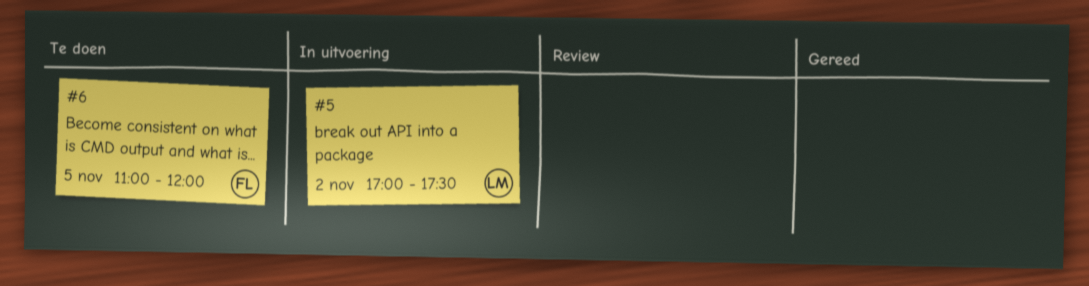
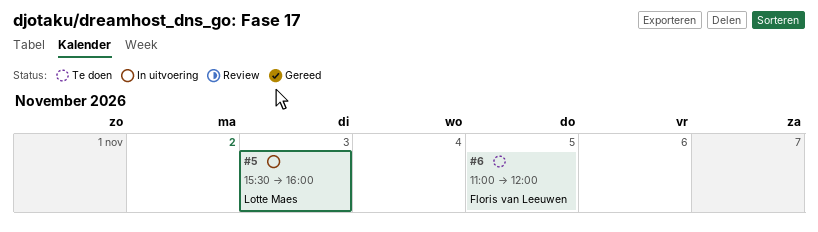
#5, day: Nov 2 -> Nov 3
#5, begins: 17:00 -> 15:30
#5, ends: 17:30 -> 16:00

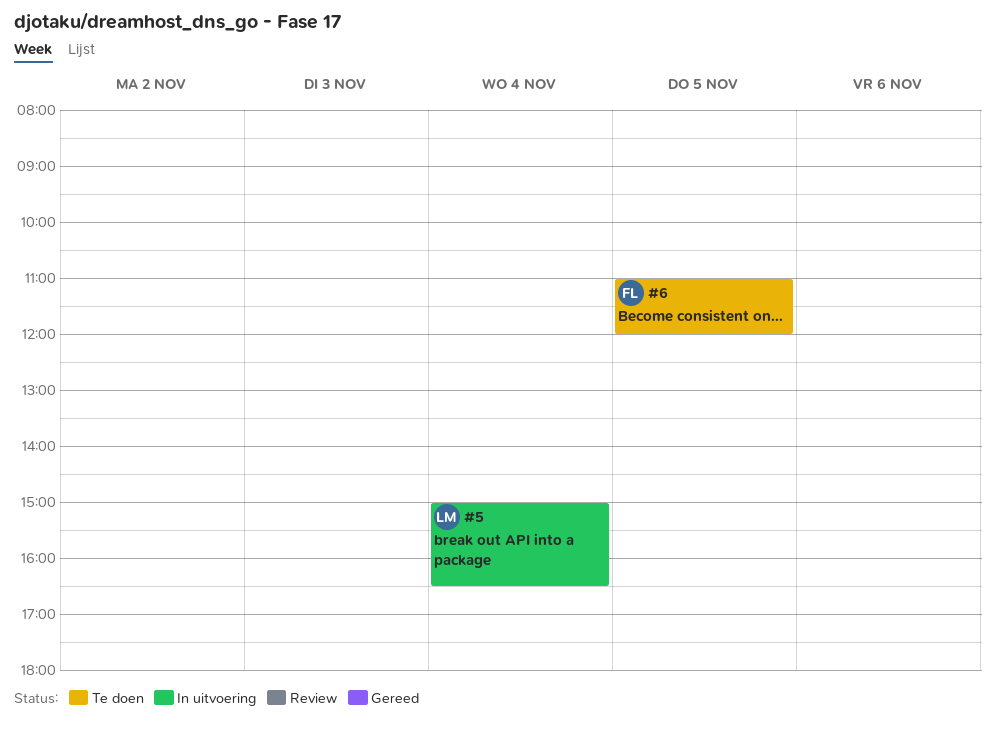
#5, day: Nov 3 -> Nov 4
#5, begins: 15:30 -> 15:00
#5, ends: 16:00 -> 16:30

